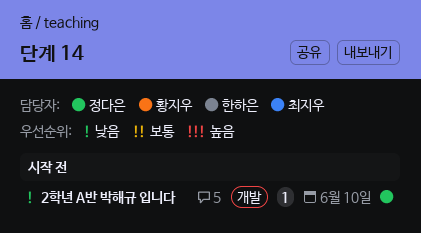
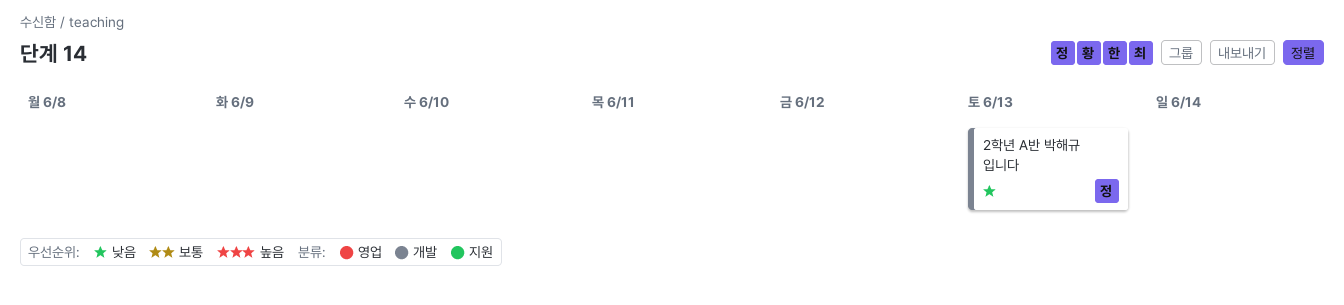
2학년 A반 박해규 입니다, due: Jun 10 -> Jun 13

